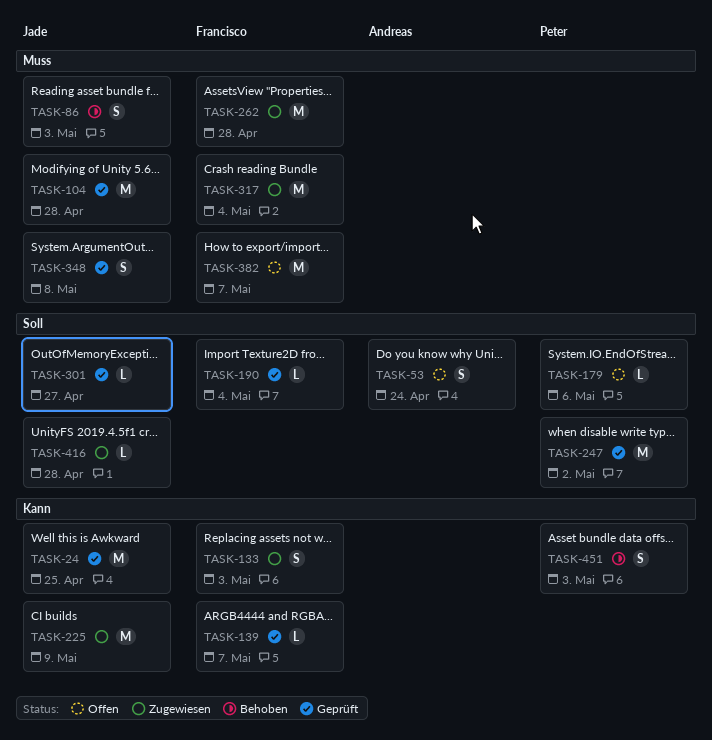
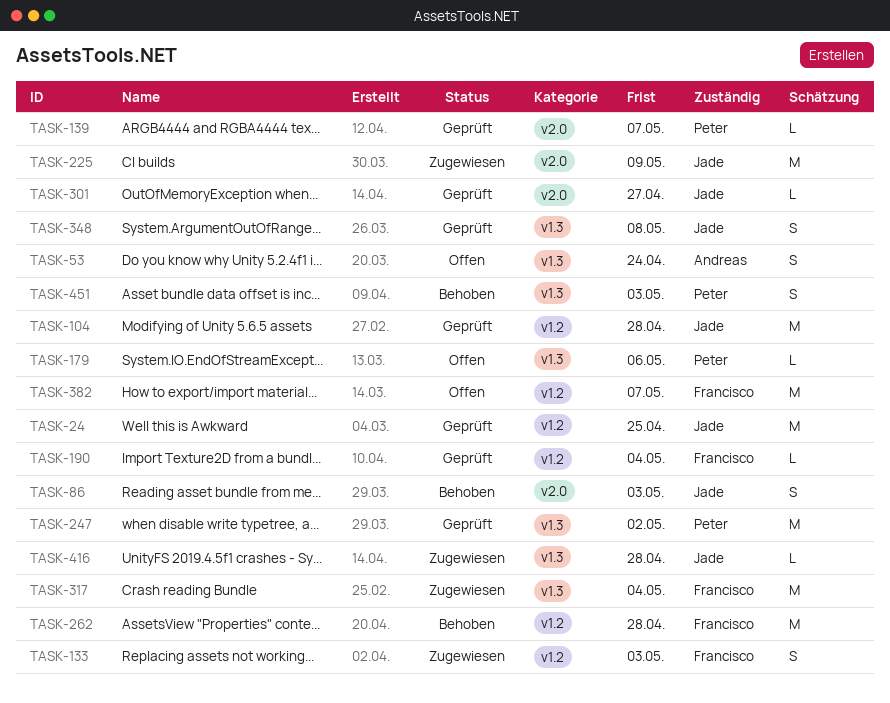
TASK-139, owner: Francisco -> Peter
TASK-262, status: Zugewiesen -> Behoben

